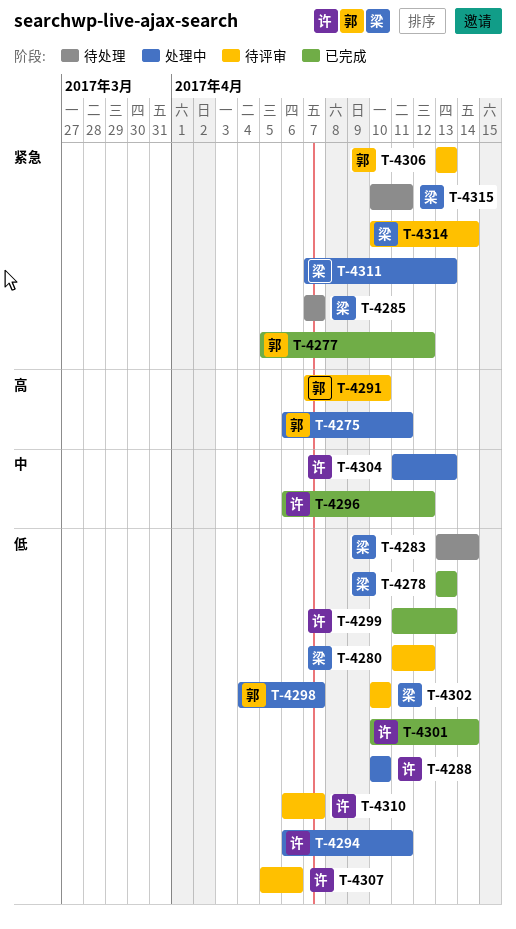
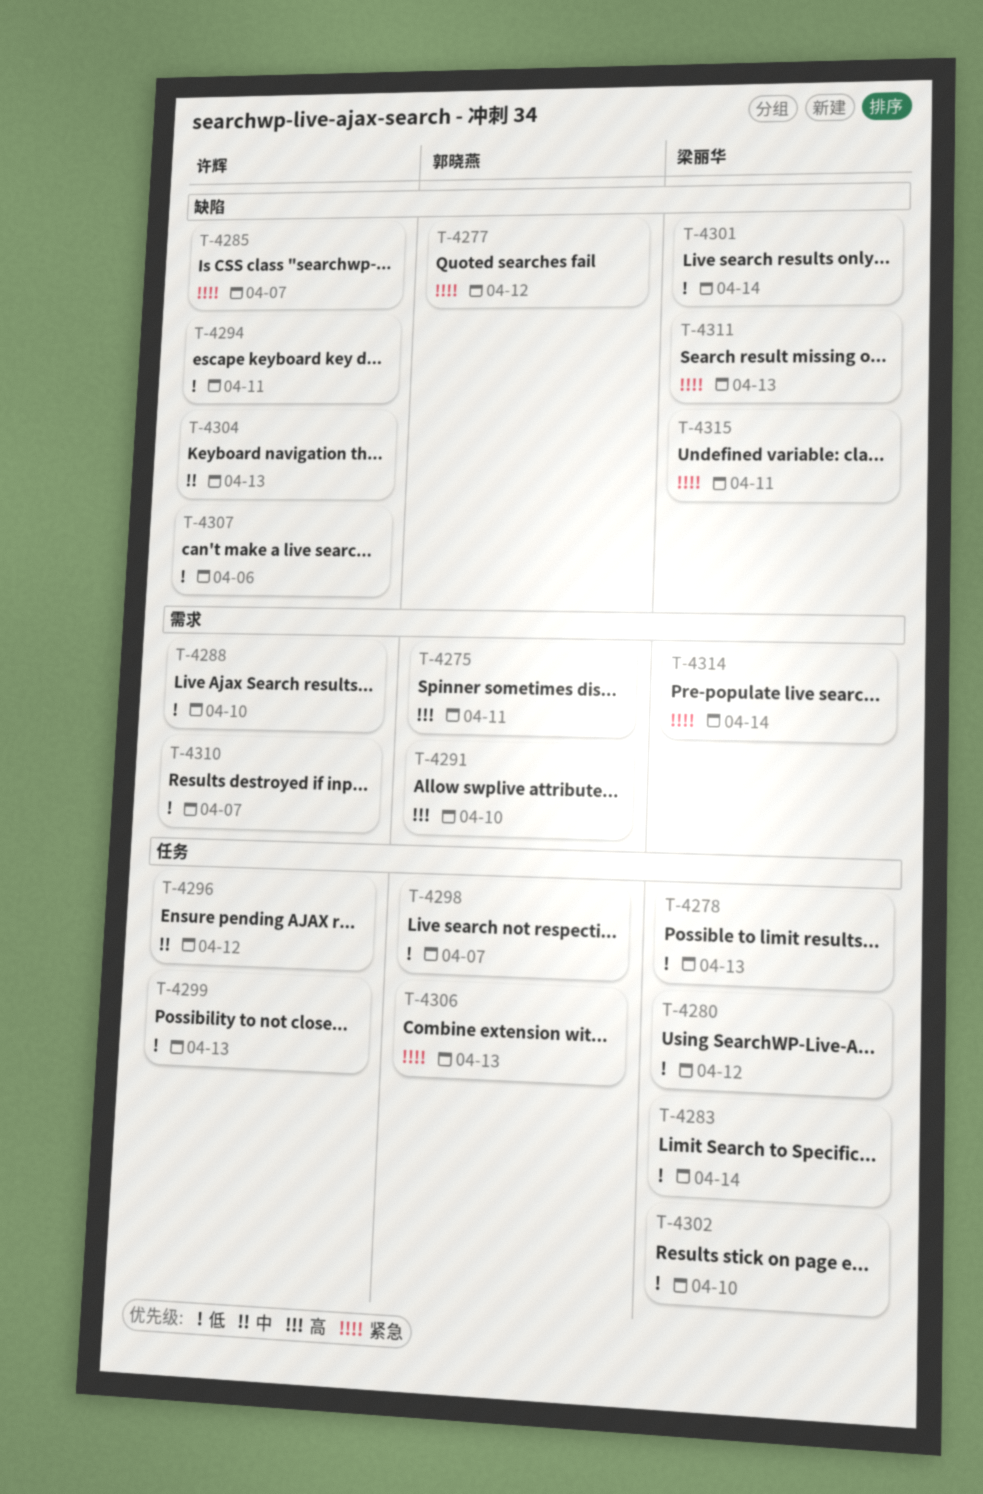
T-4285, owner: 梁丽华 -> 许辉
T-4301, owner: 许辉 -> 梁丽华

